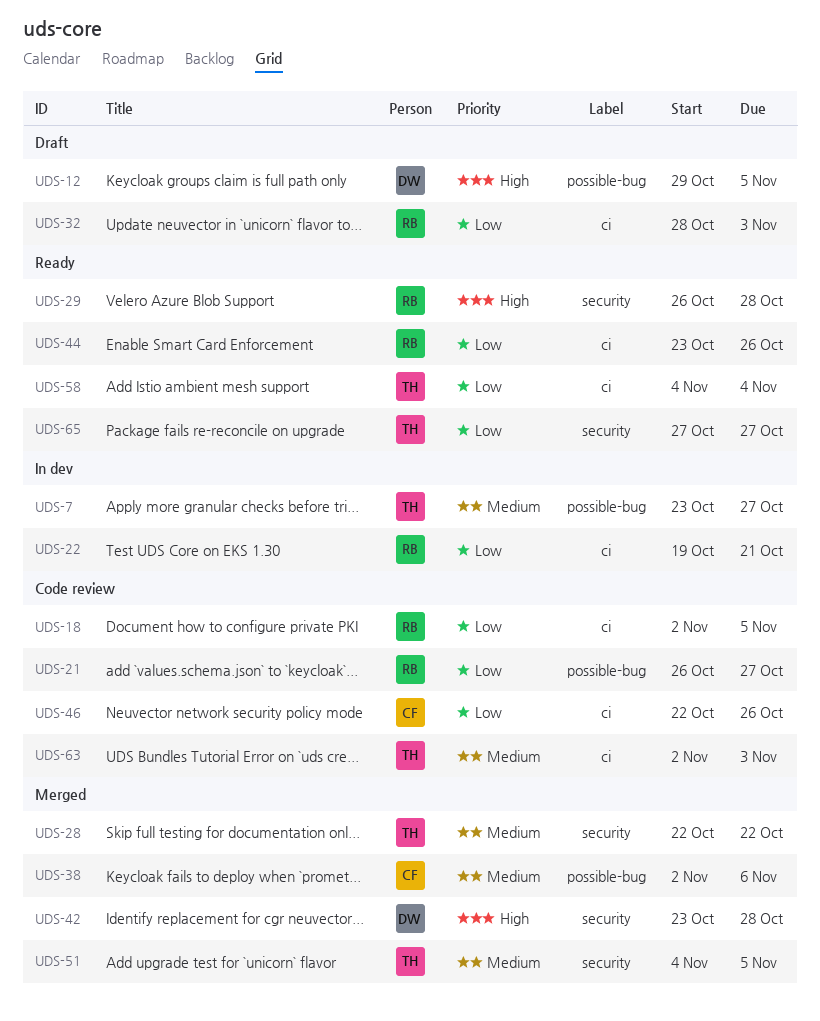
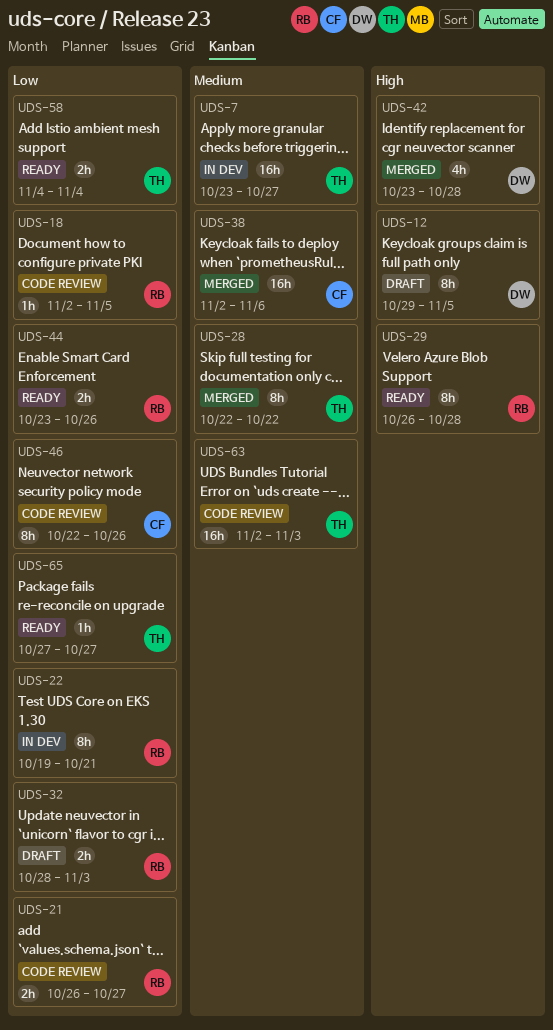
UDS-51: present -> none

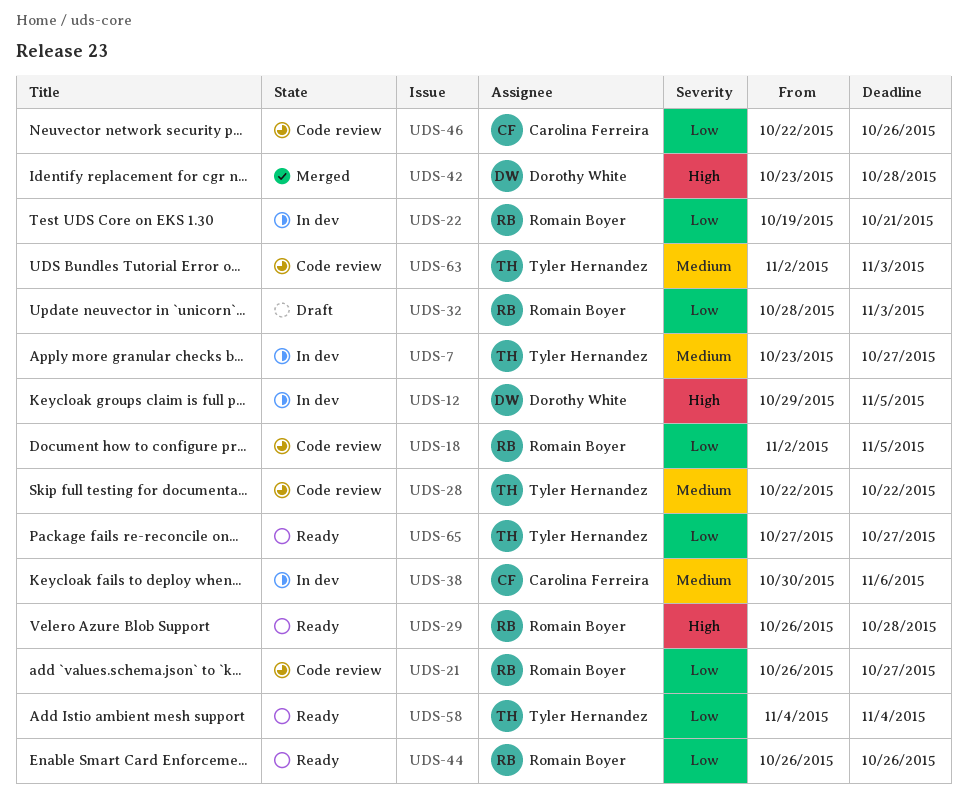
UDS-12, status: Draft -> In dev
UDS-28, status: Merged -> Code review
UDS-38, status: Merged -> In dev
UDS-38, start: Nov 2 -> Oct 30
UDS-44, start: Oct 23 -> Oct 26

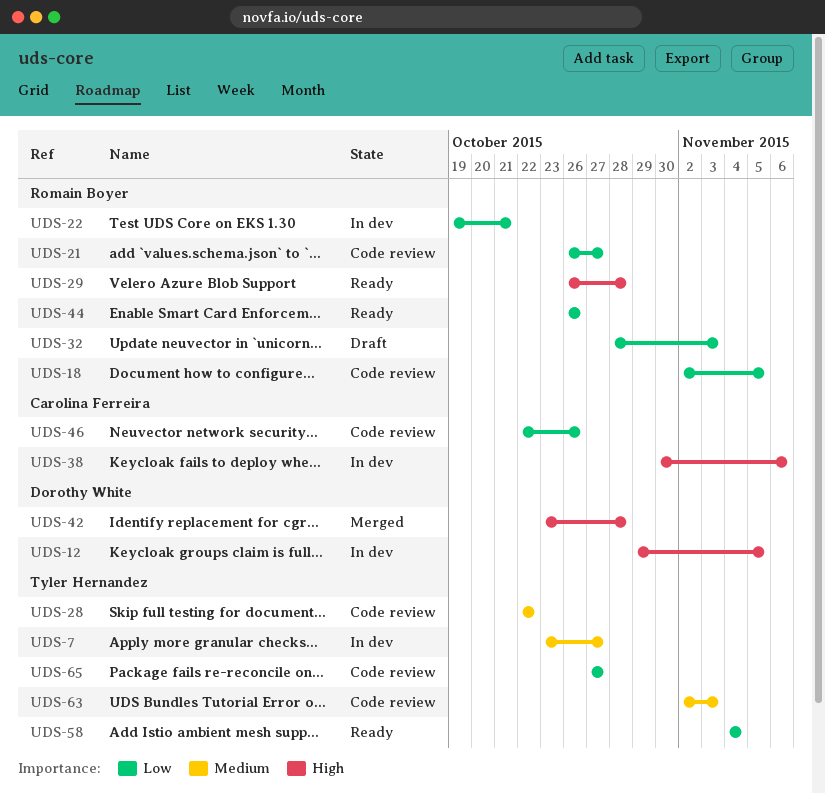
UDS-38, priority: Medium -> High
UDS-65, status: Ready -> Code review

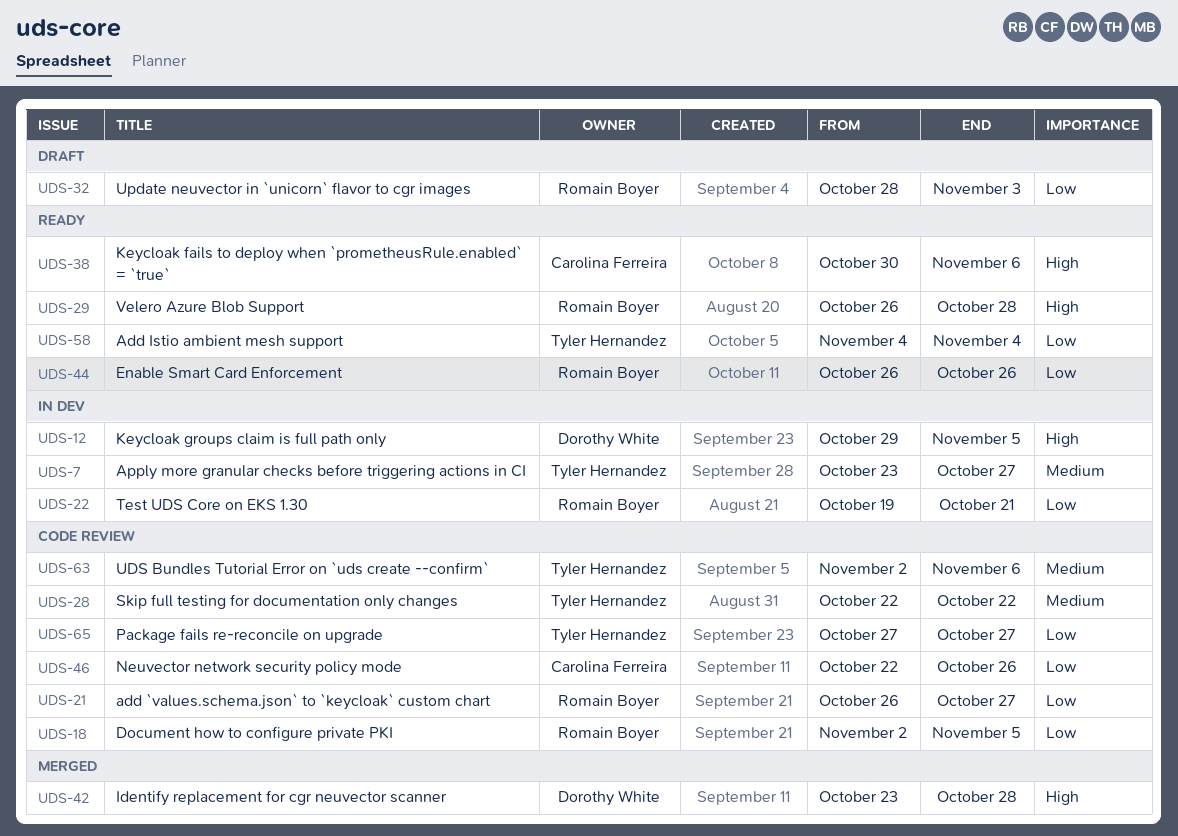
UDS-38, status: In dev -> Ready
UDS-63, due: Nov 3 -> Nov 6

